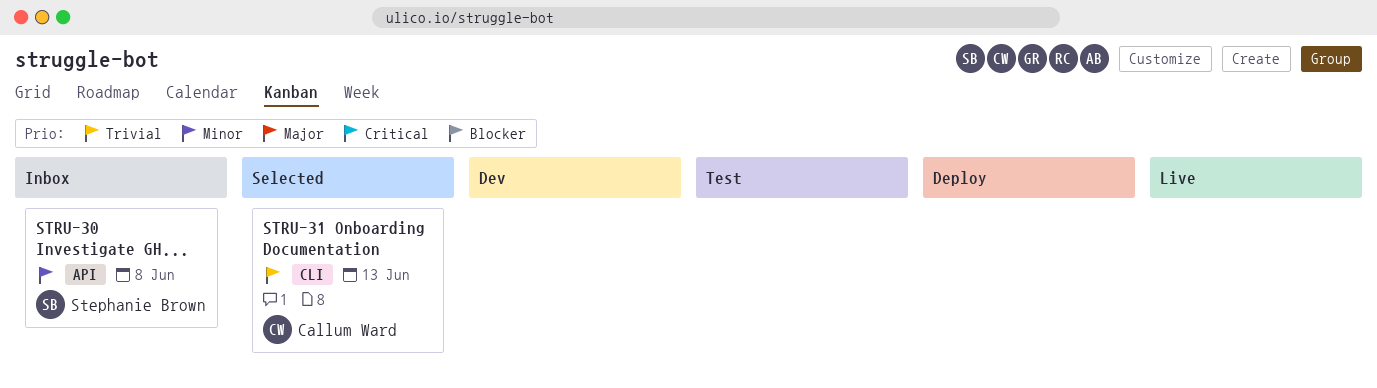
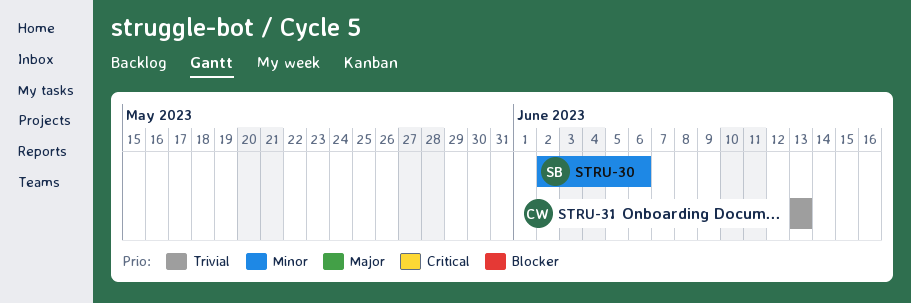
STRU-30, due: Jun 8 -> Jun 6

